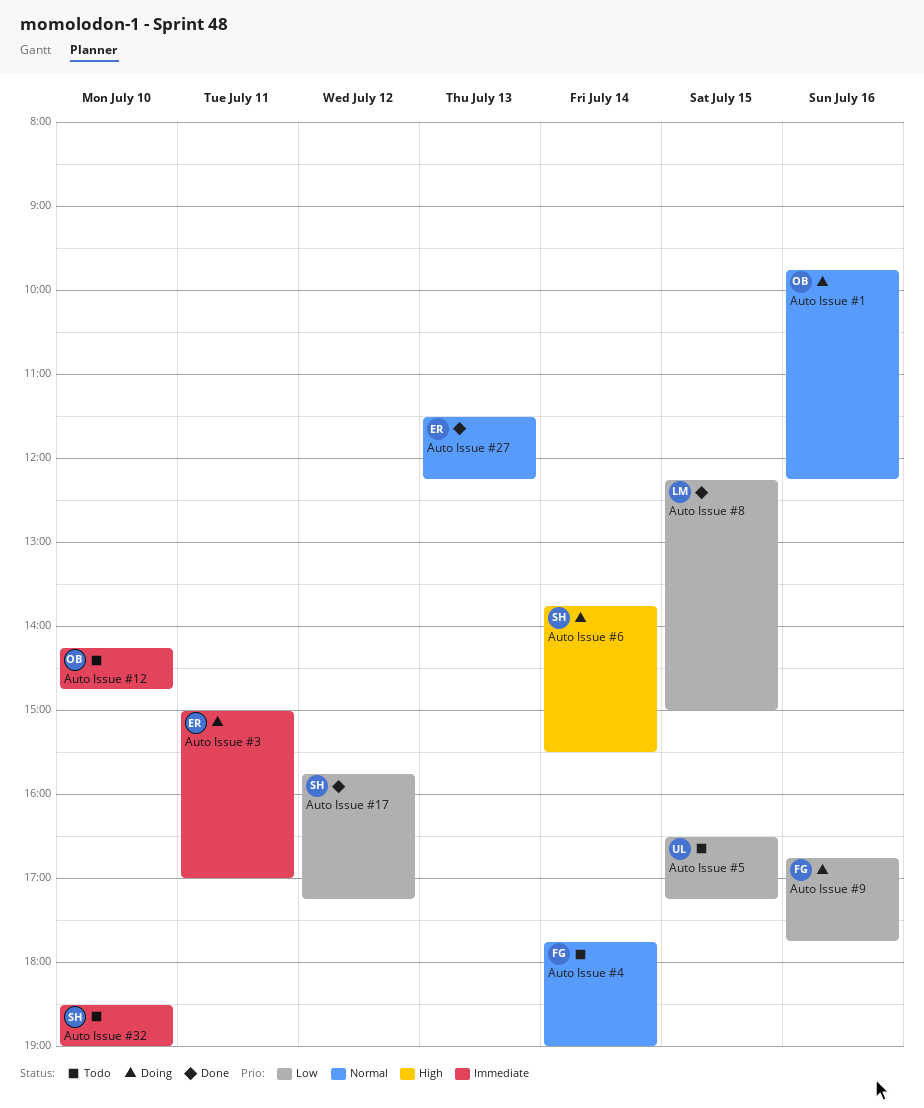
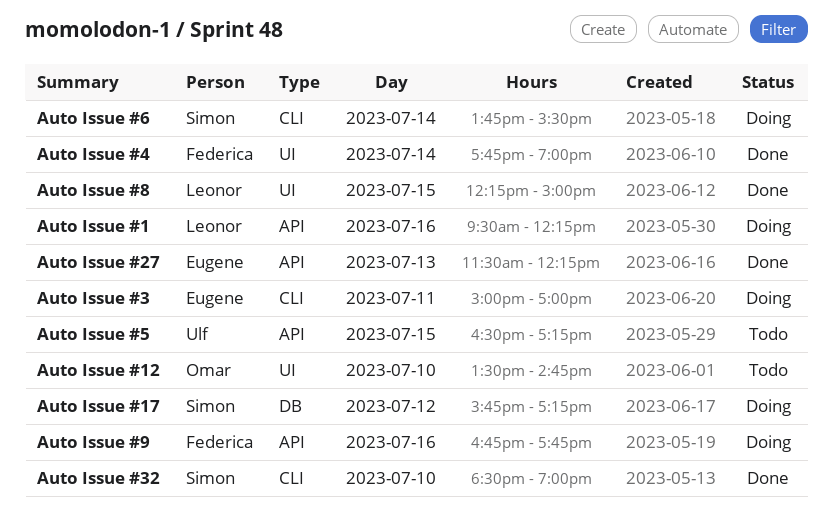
Auto Issue #1, owner: Omar -> Leonor
Auto Issue #1, begins: 09:45 -> 09:30
Auto Issue #12, begins: 14:15 -> 13:30
Auto Issue #17, status: Done -> Doing
Auto Issue #32, status: Todo -> Done
Auto Issue #4, status: Todo -> Done

